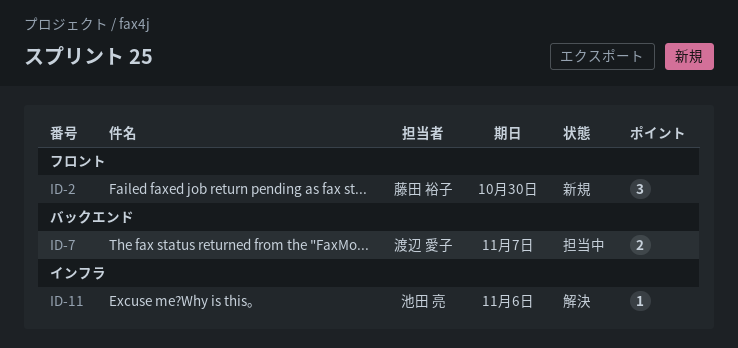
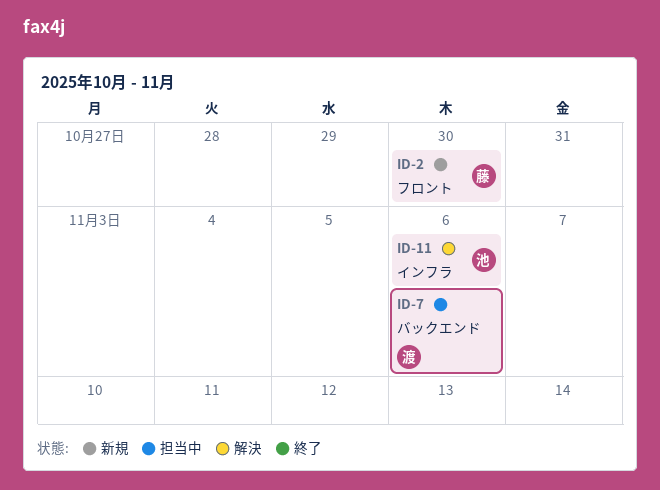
ID-7, due: Nov 7 -> Nov 6

